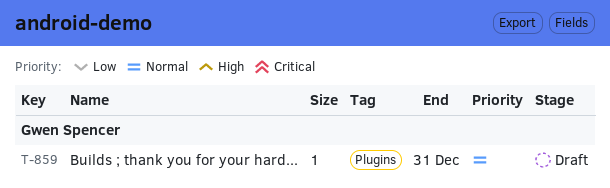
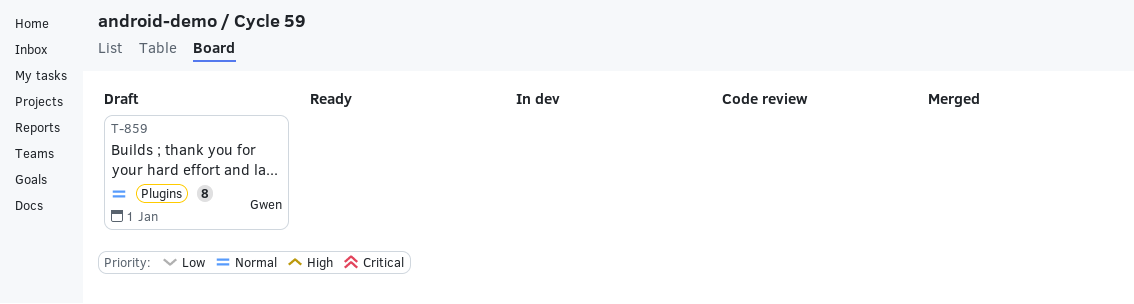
T-859, estimate: 1 -> 8
T-859, due: Dec 31 -> Jan 1

